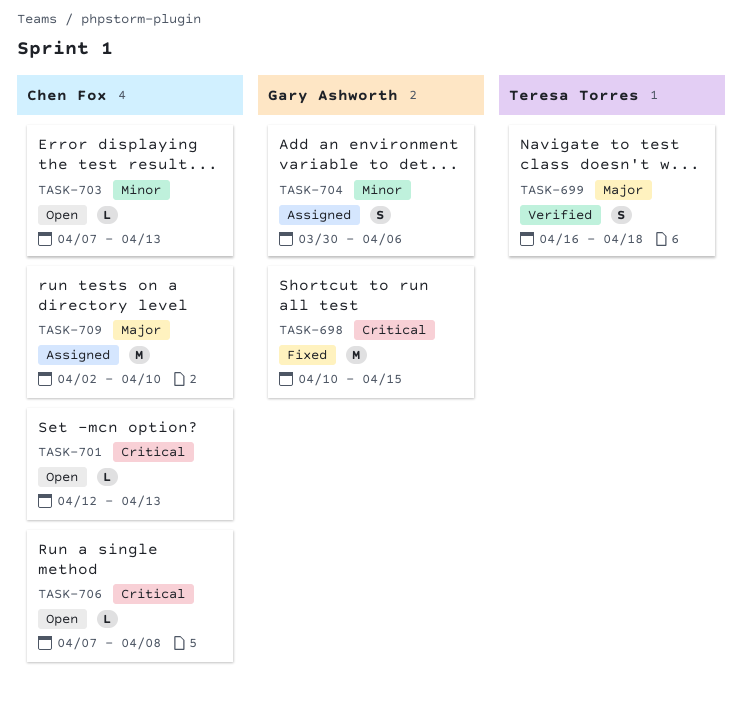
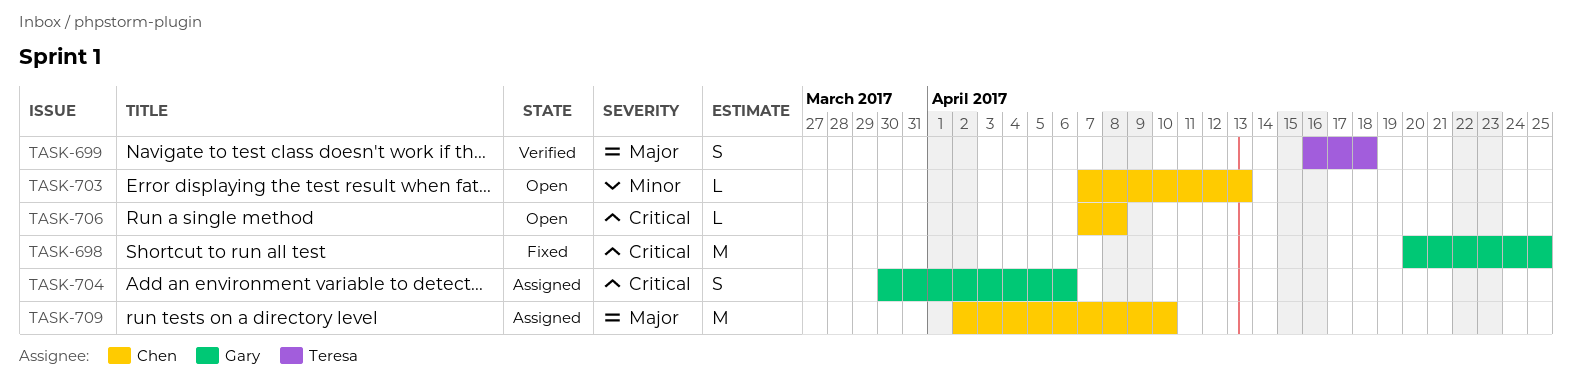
TASK-698, start: Apr 10 -> Apr 20
TASK-698, due: Apr 15 -> Apr 25
TASK-701: present -> none
TASK-704, priority: Minor -> Critical

